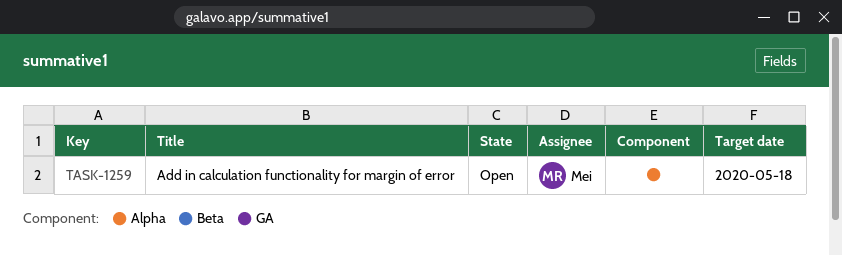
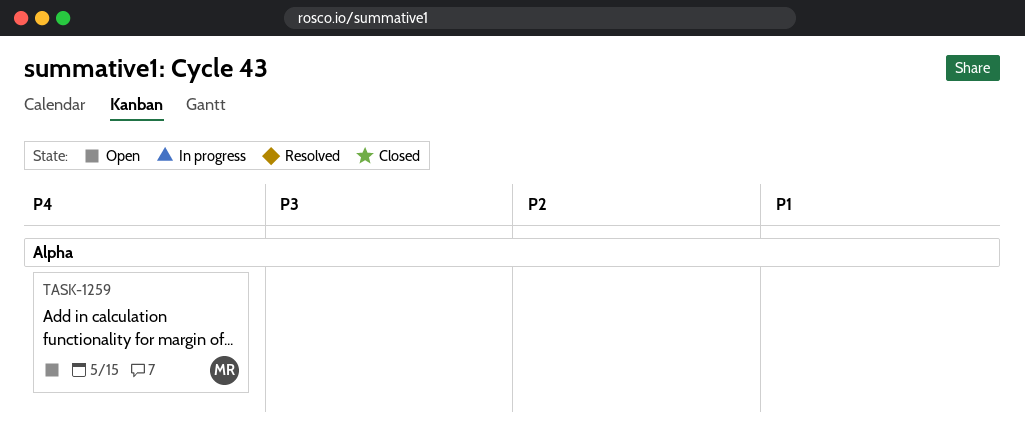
TASK-1259, due: May 18 -> May 15

